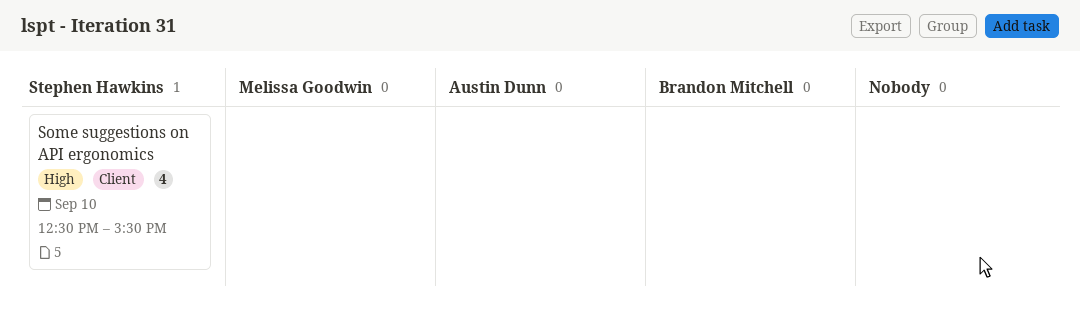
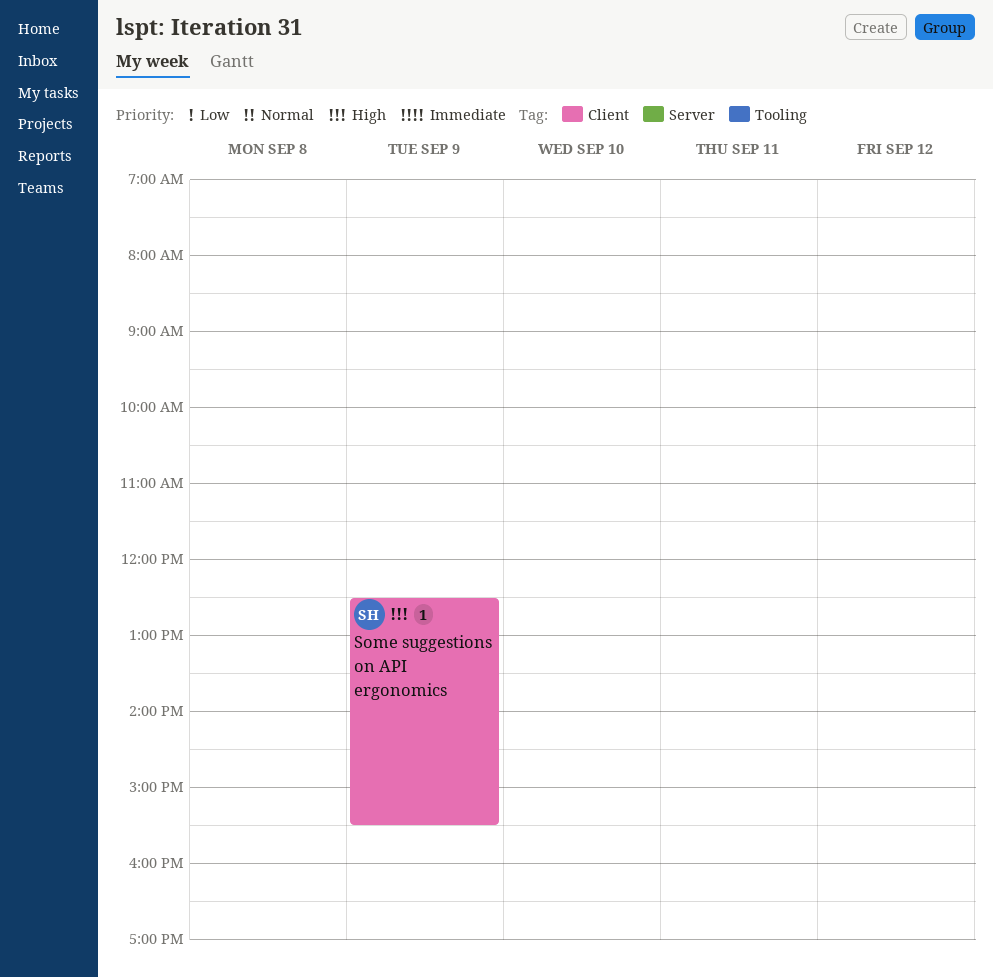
Some suggestions on API ergonomics, estimate: 4 -> 1
Some suggestions on API ergonomics, day: Sep 10 -> Sep 9

